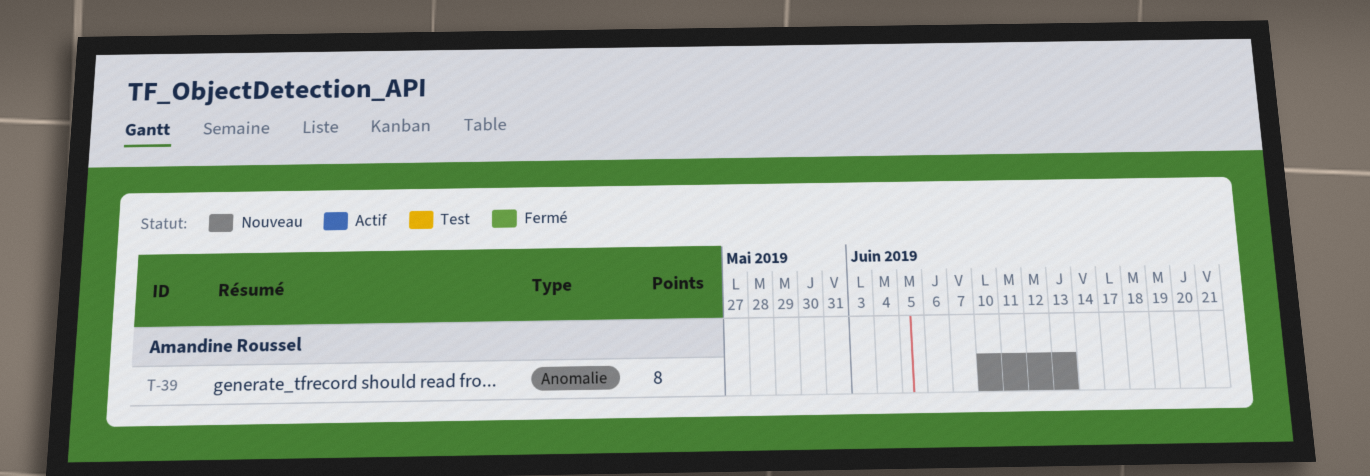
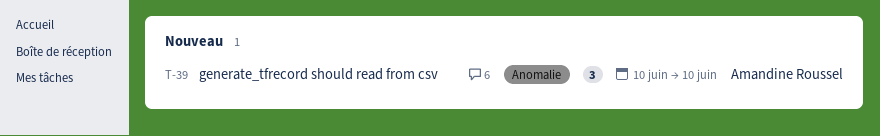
T-39, estimate: 8 -> 3
T-39, due: Jun 13 -> Jun 10

